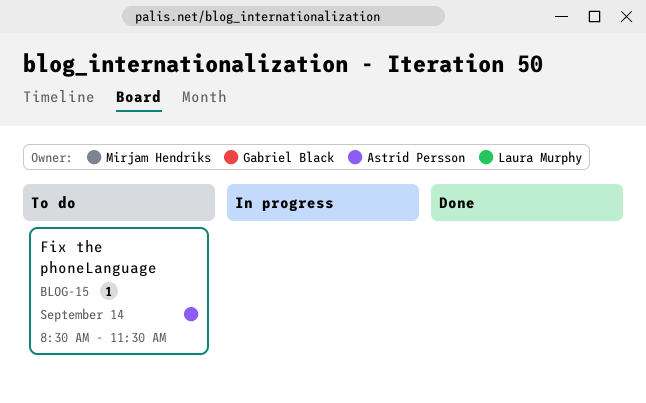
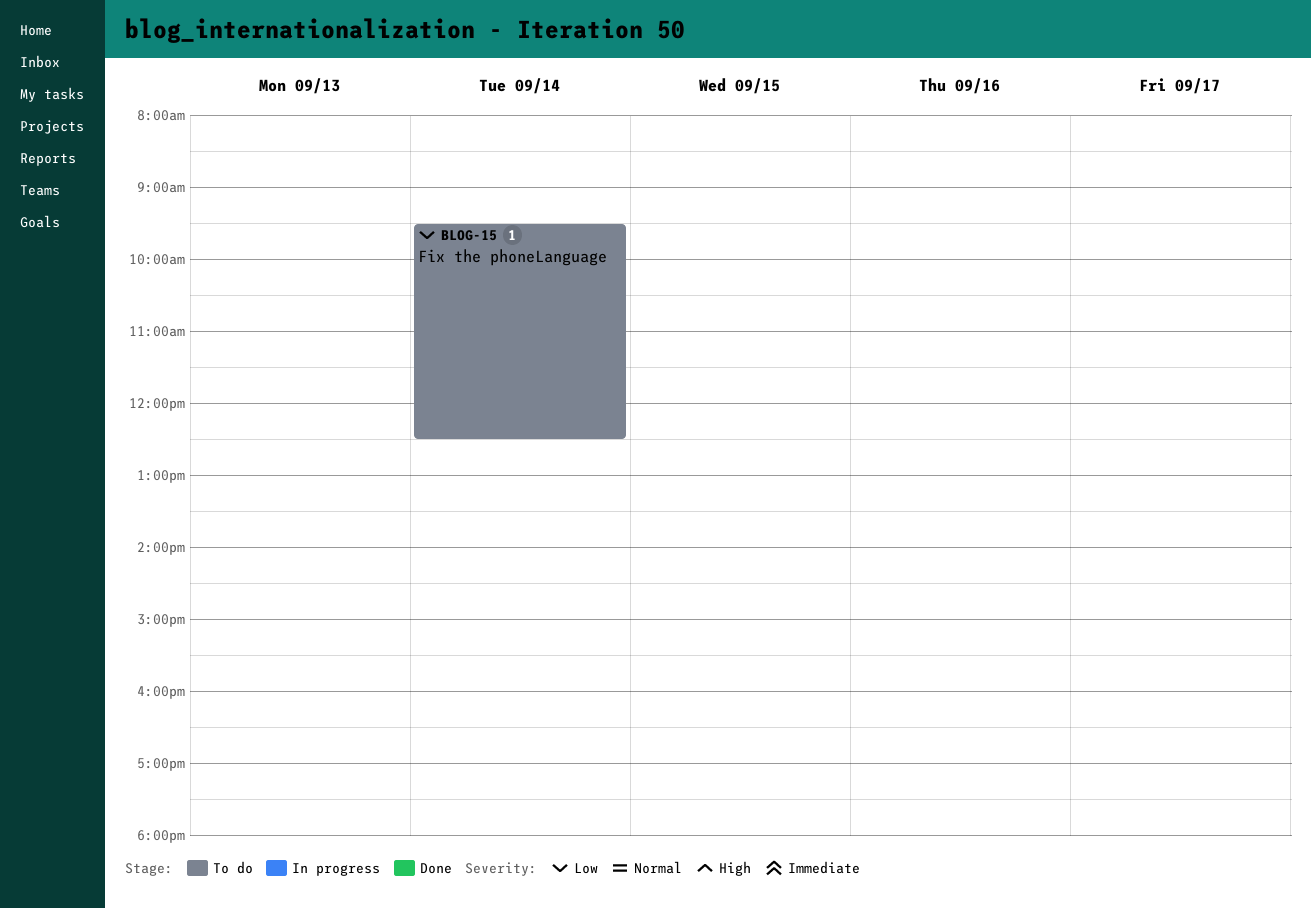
BLOG-15, begins: 08:30 -> 09:30
BLOG-15, ends: 11:30 -> 12:30

